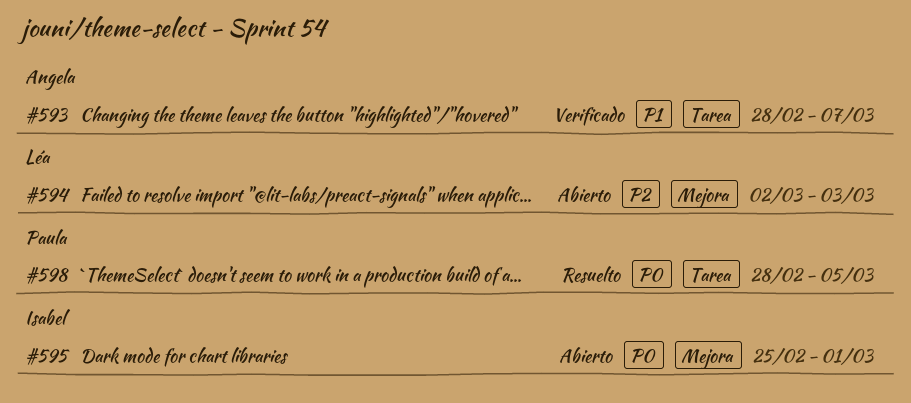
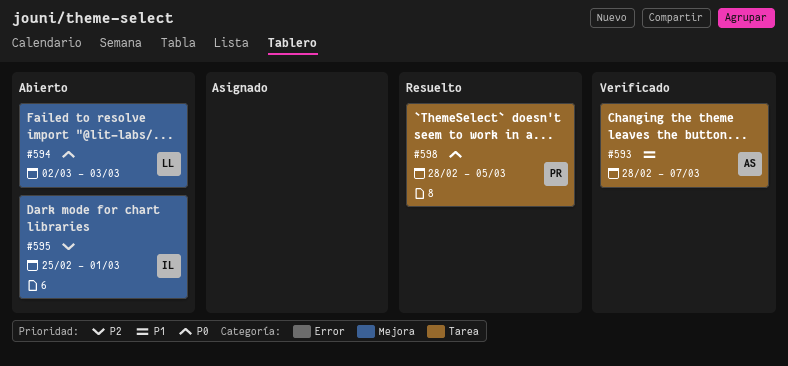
#594, priority: P2 -> P0
#595, priority: P0 -> P2

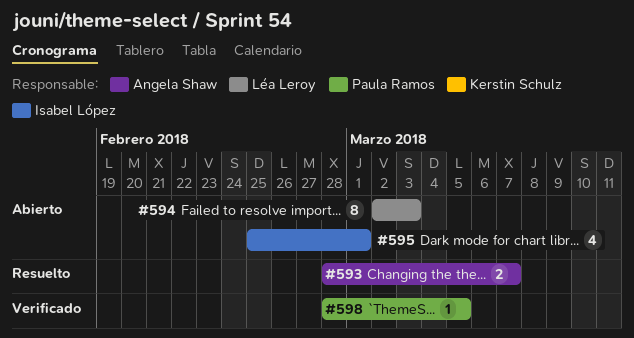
#593, status: Verificado -> Resuelto
#598, status: Resuelto -> Verificado

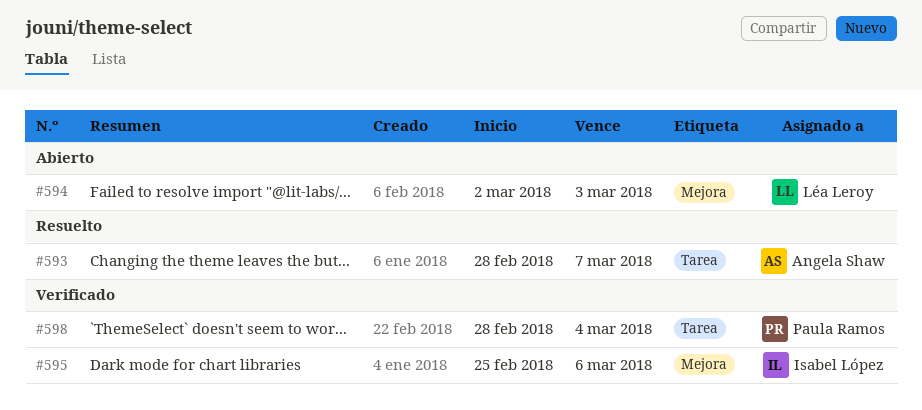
#595, status: Abierto -> Verificado
#595, due: Mar 1 -> Mar 6
#598, due: Mar 5 -> Mar 4

